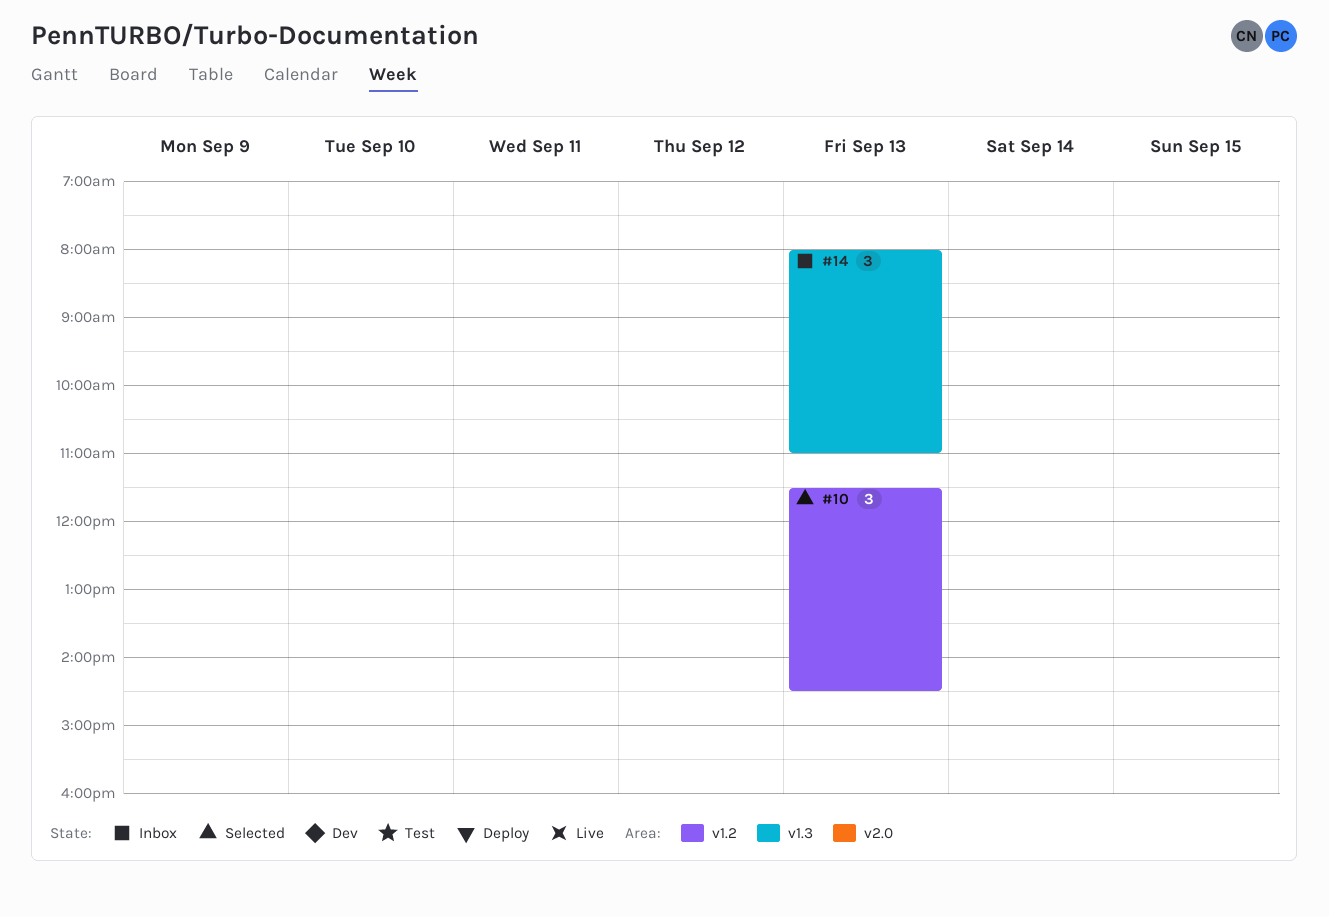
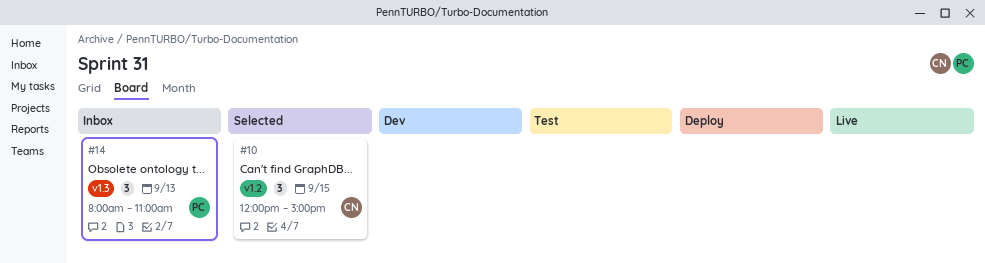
#10, day: Sep 13 -> Sep 15
#10, begins: 11:30 -> 12:00
#10, ends: 14:30 -> 15:00

